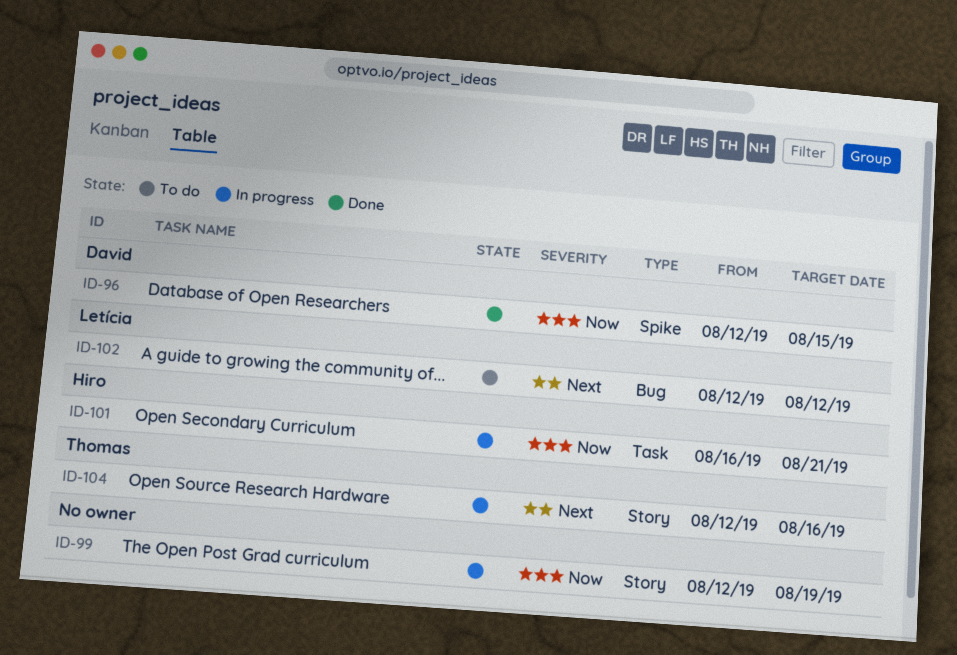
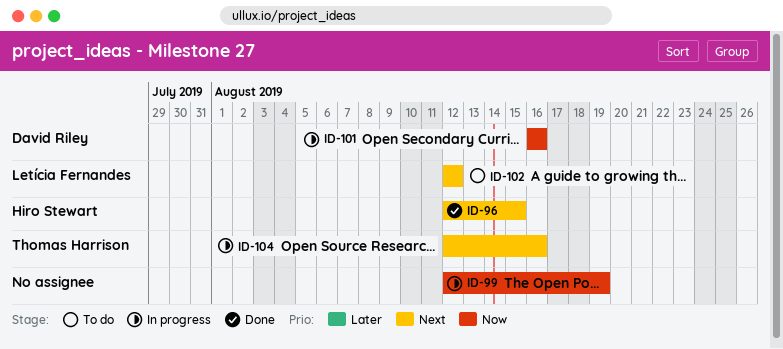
ID-96, owner: David Riley -> Hiro Stewart
ID-96, priority: Now -> Next
ID-101, owner: Hiro Stewart -> David Riley
ID-101, due: Aug 21 -> Aug 16

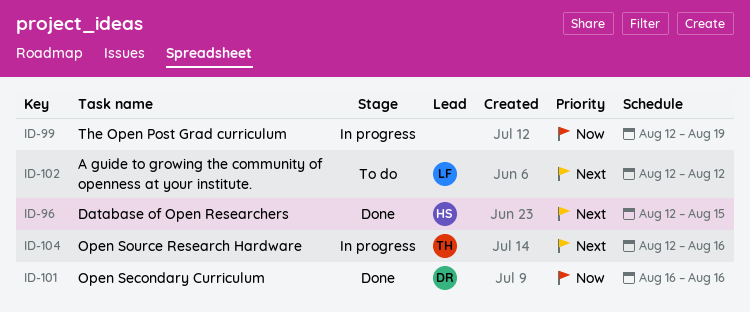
ID-101, status: In progress -> Done

